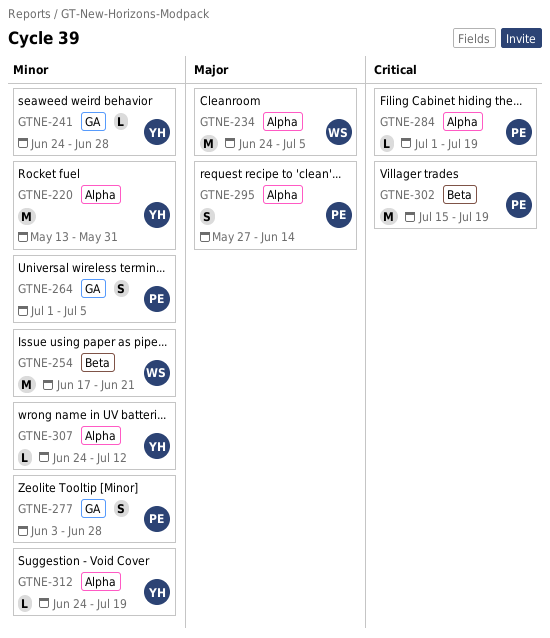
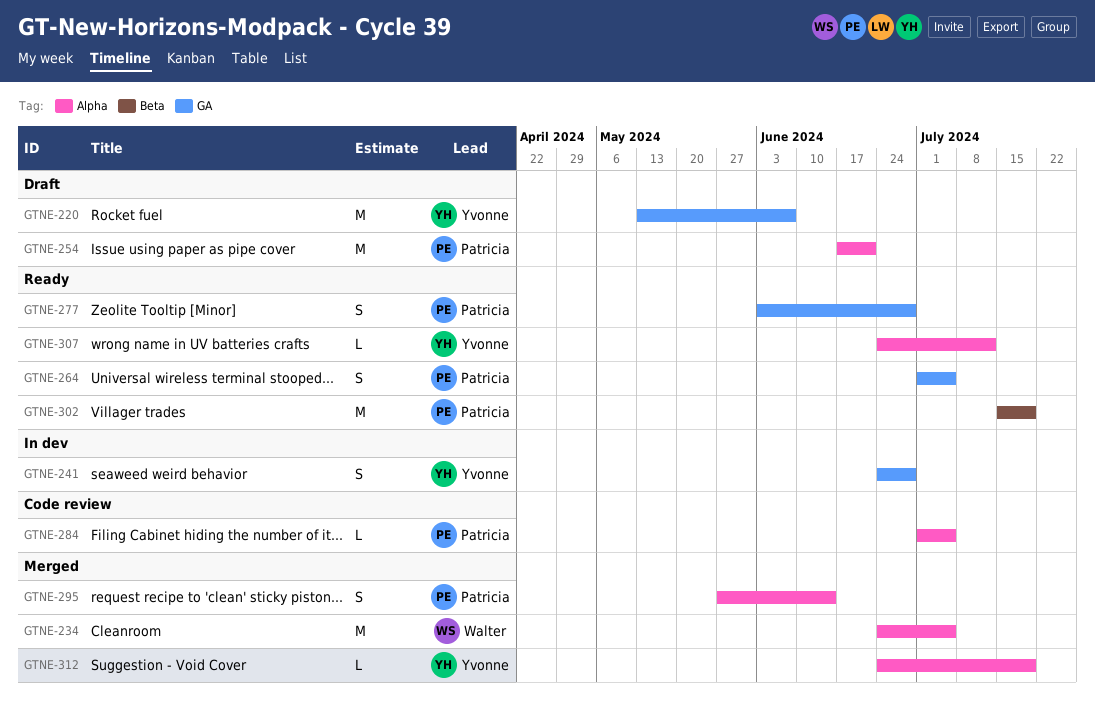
GTNE-220, label: Alpha -> GA
GTNE-220, due: May 31 -> Jun 7
GTNE-241, estimate: L -> S
GTNE-254, owner: Walter -> Patricia
GTNE-254, label: Beta -> Alpha
GTNE-284, due: Jul 19 -> Jul 5

